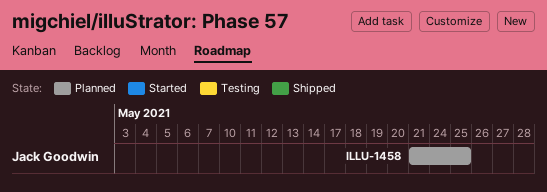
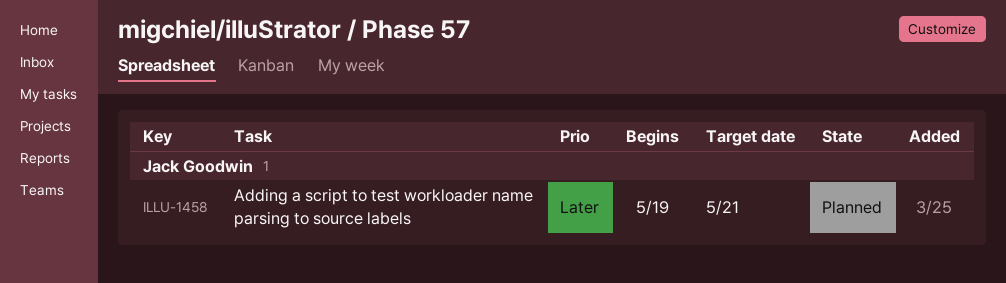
ILLU-1458, start: May 21 -> May 19
ILLU-1458, due: May 25 -> May 21

